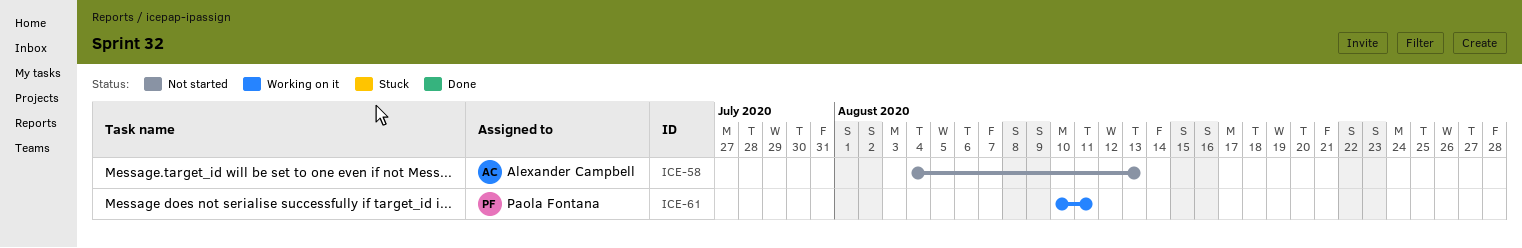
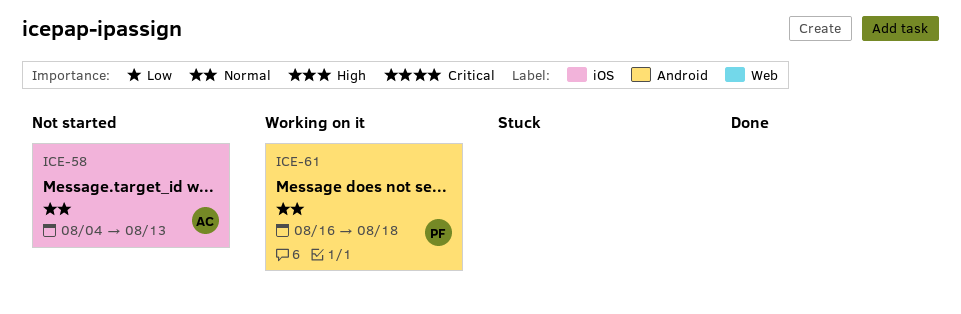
ICE-61, start: Aug 10 -> Aug 16
ICE-61, due: Aug 11 -> Aug 18

